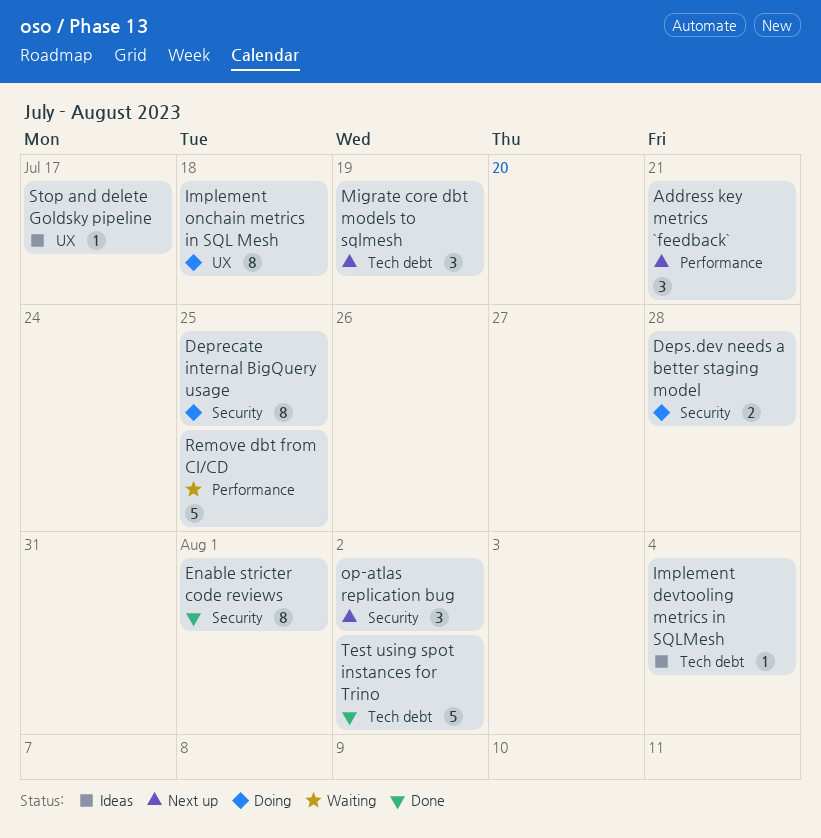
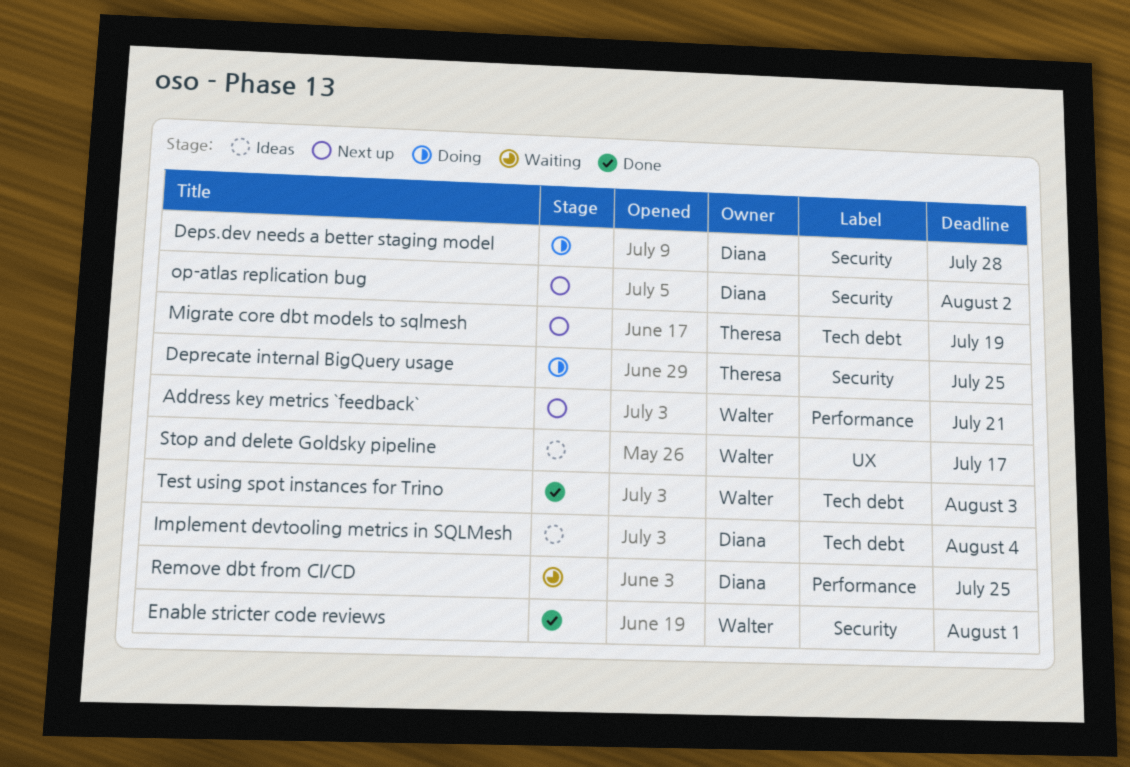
Implement onchain metrics in SQL Mesh: present -> none
Test using spot instances for Trino, due: Aug 2 -> Aug 3

